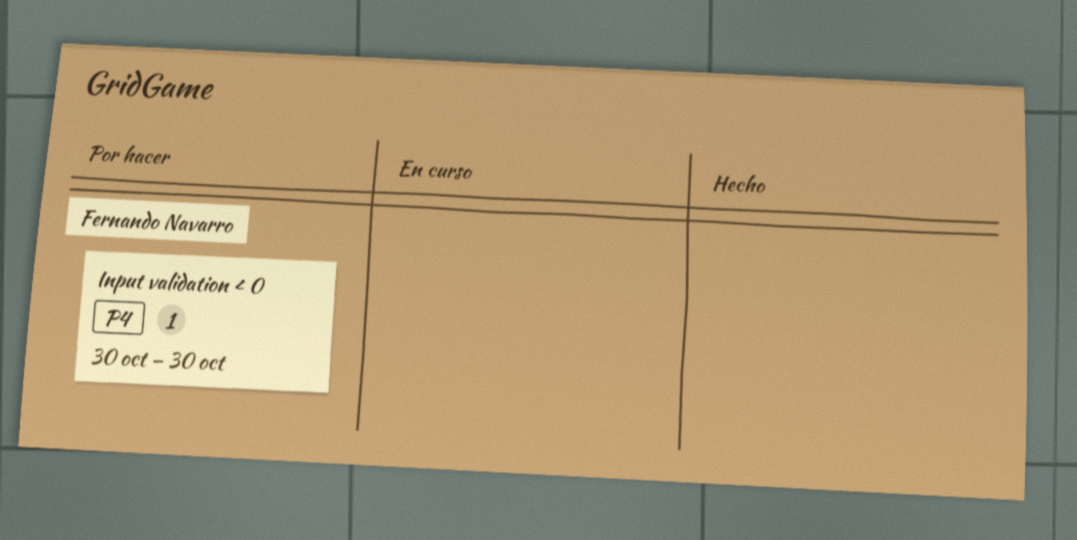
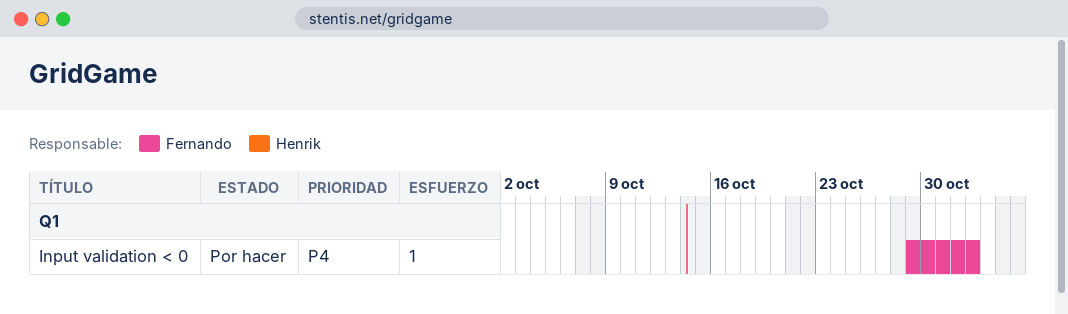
Input validation < 0, start: Oct 30 -> Oct 29
Input validation < 0, due: Oct 30 -> Nov 2

